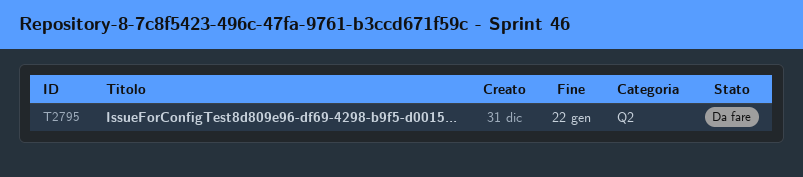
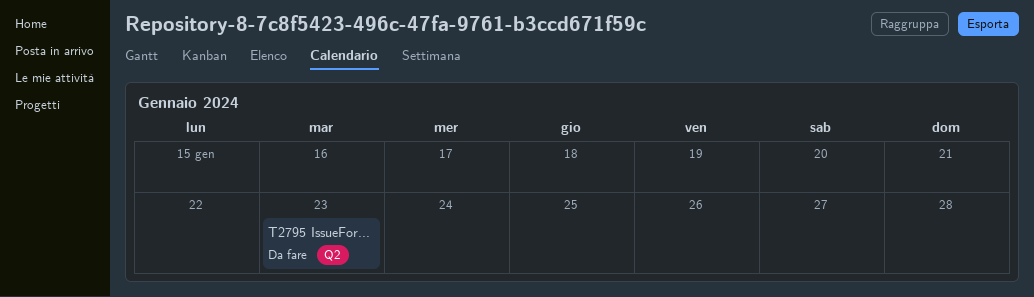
T2795, due: Jan 22 -> Jan 23

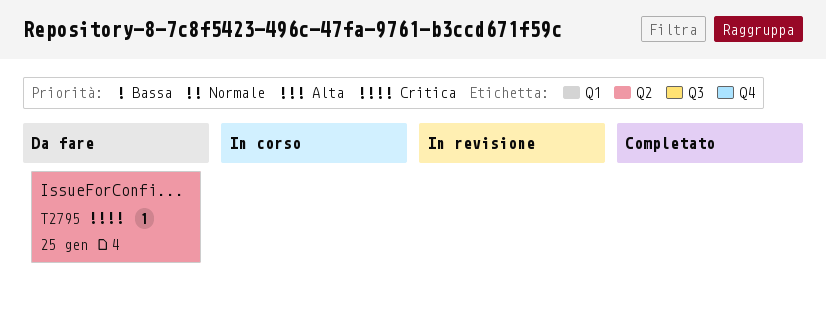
T2795, due: Jan 23 -> Jan 25

